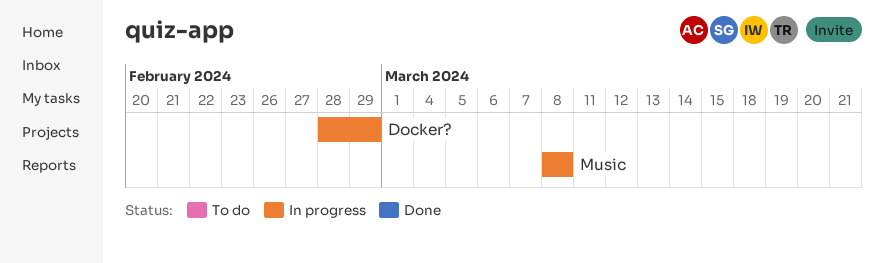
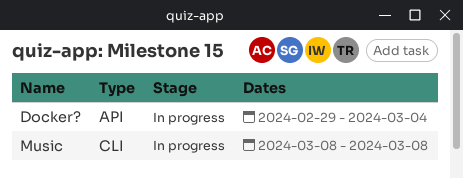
Docker?, start: Feb 28 -> Feb 29
Docker?, due: Feb 29 -> Mar 4

